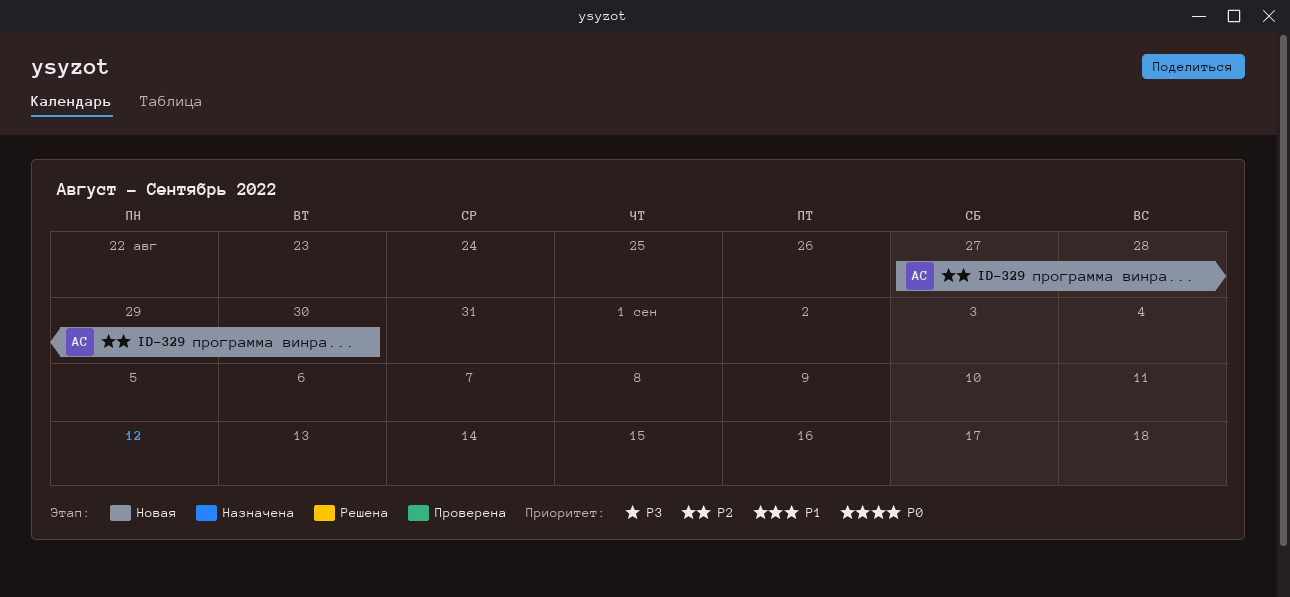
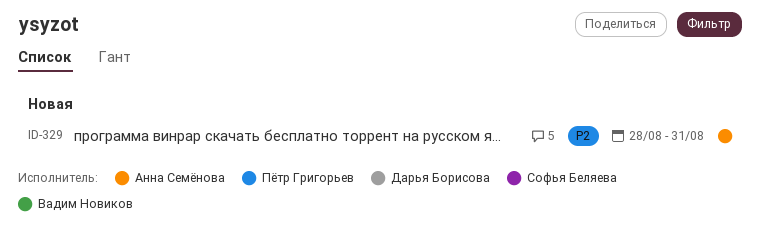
ID-329, start: Aug 27 -> Aug 28
ID-329, due: Aug 30 -> Aug 31

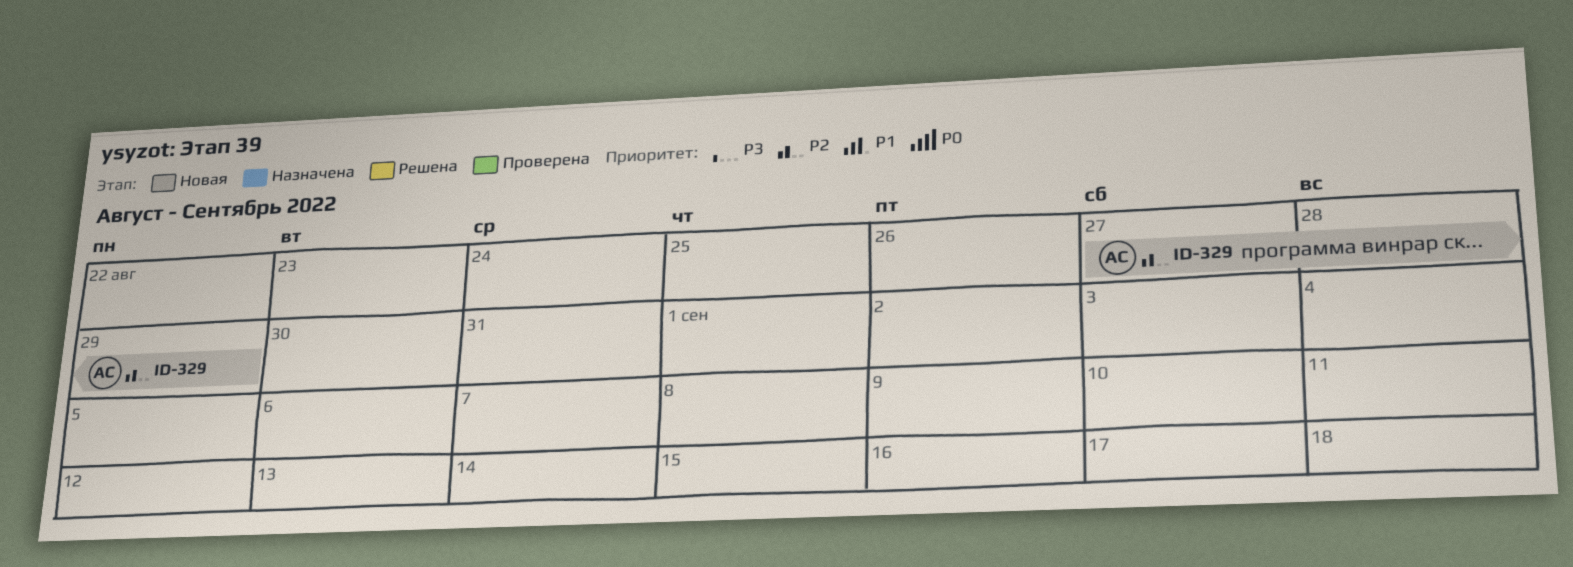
ID-329, start: Aug 28 -> Aug 27
ID-329, due: Aug 31 -> Aug 29

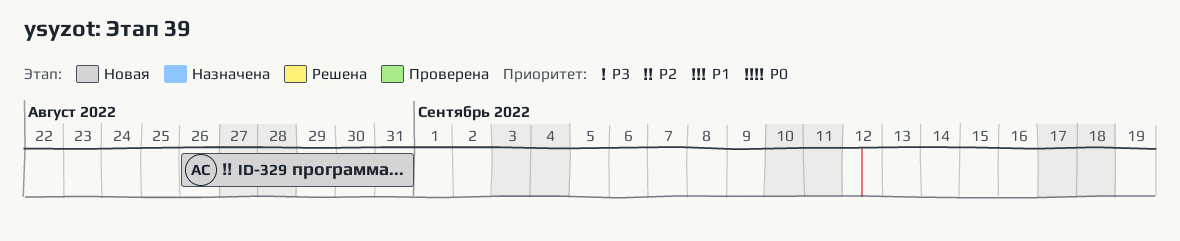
ID-329, start: Aug 27 -> Aug 26
ID-329, due: Aug 29 -> Aug 31

